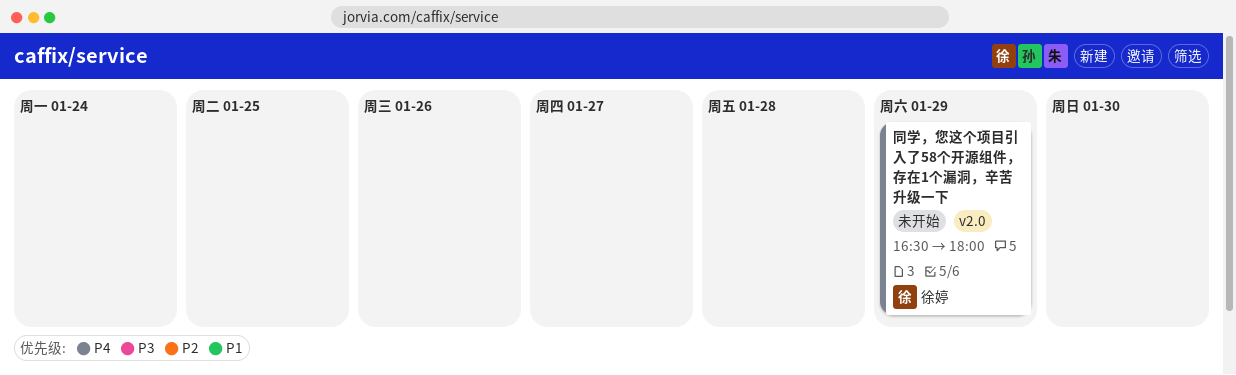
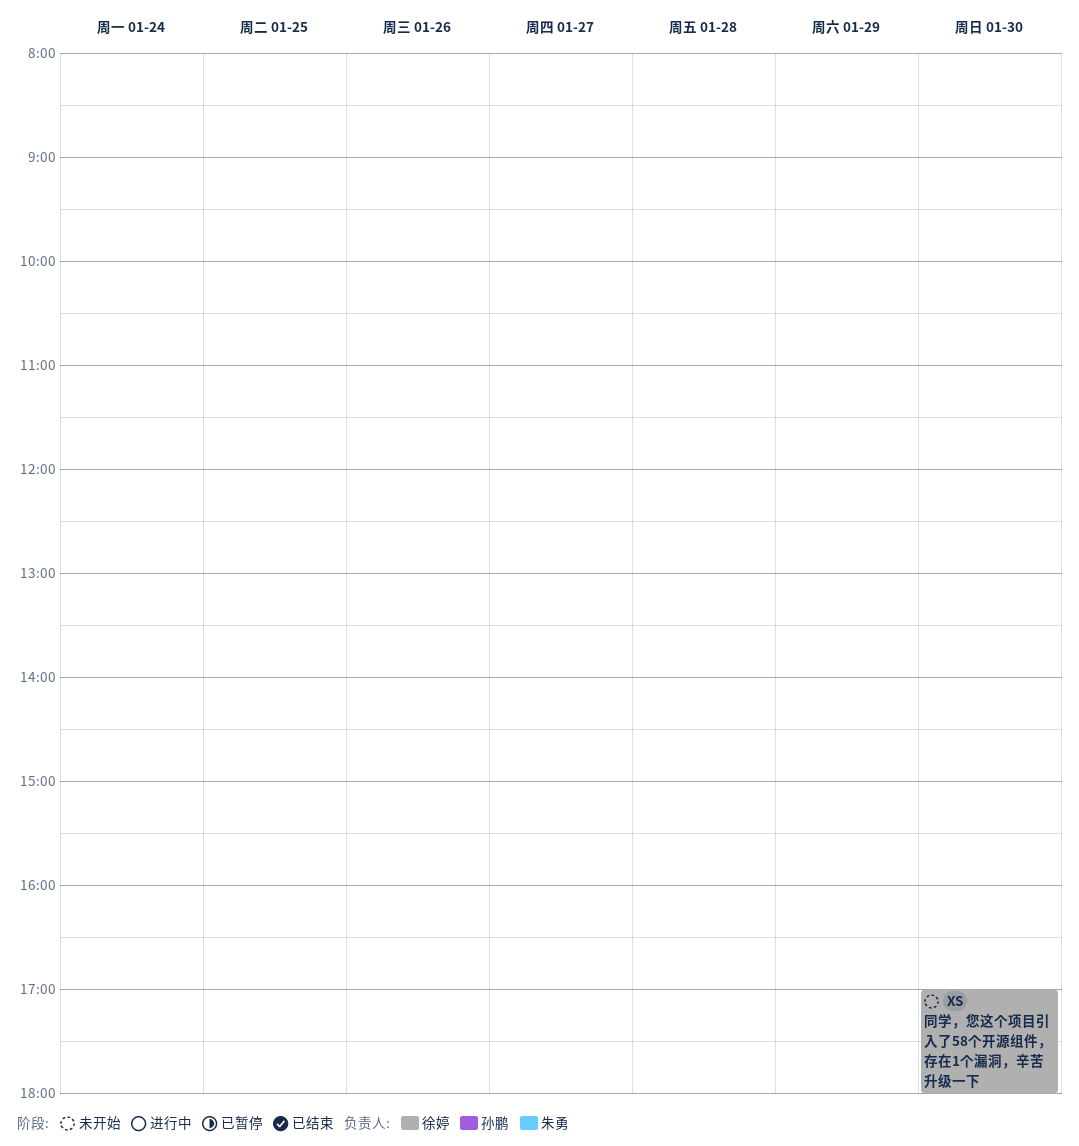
同学，您这个项目引入了58个开源组件，存在1个漏洞，辛苦升级一下, day: Jan 29 -> Jan 30
同学，您这个项目引入了58个开源组件，存在1个漏洞，辛苦升级一下, begins: 16:30 -> 17:00

